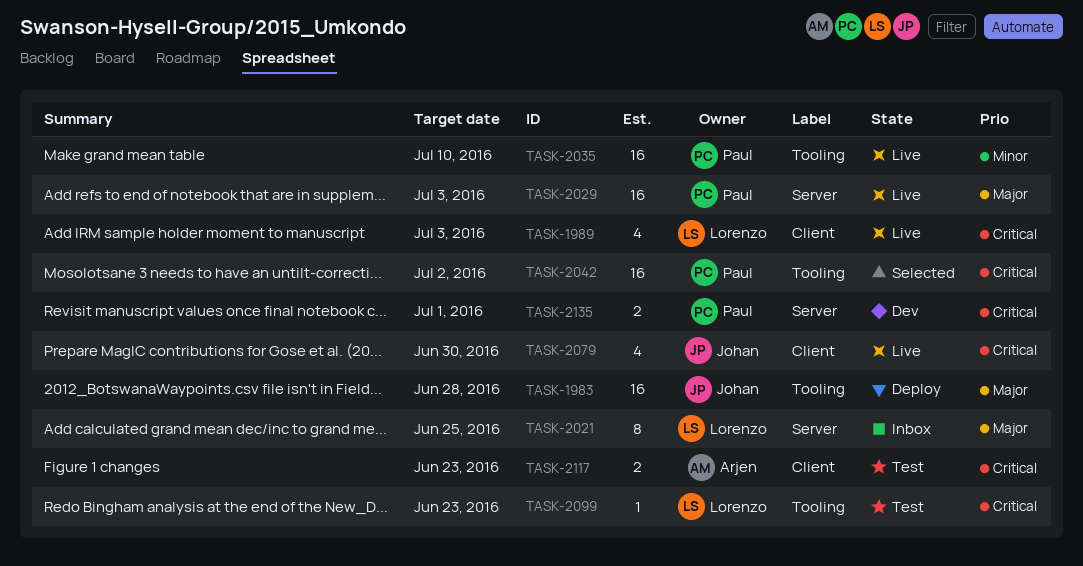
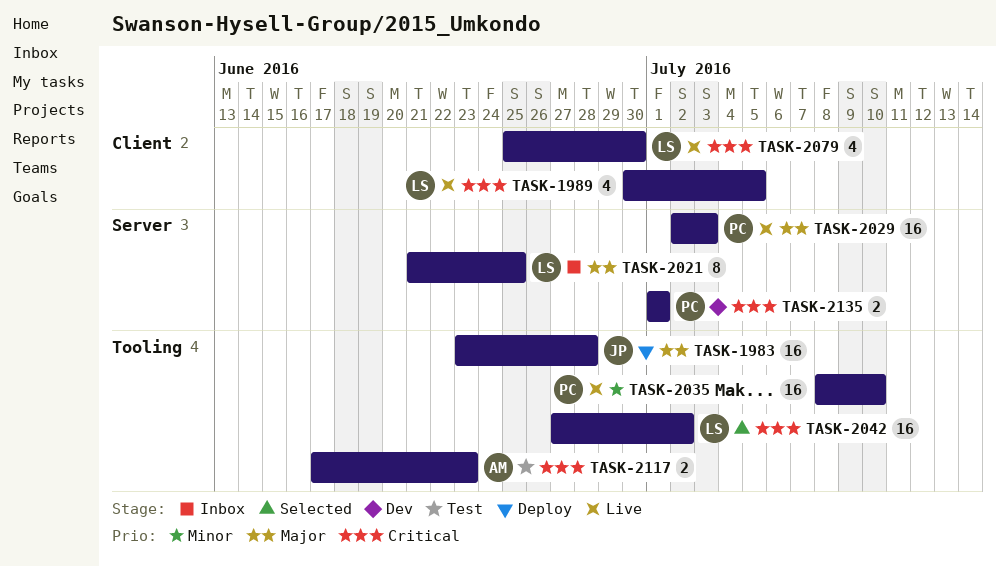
TASK-1989, due: Jul 3 -> Jul 5
TASK-2042, owner: Paul -> Lorenzo
TASK-2079, owner: Johan -> Lorenzo
TASK-2099: present -> none
TASK-2117, label: Client -> Tooling

